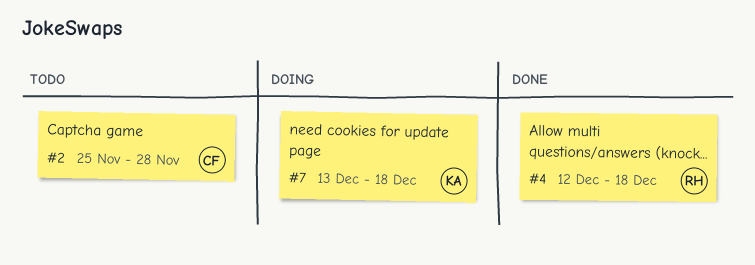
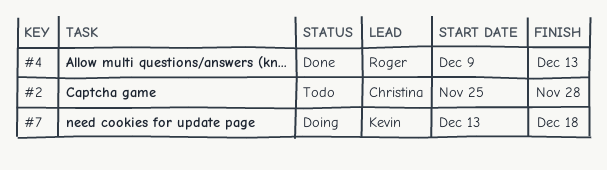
#4, start: Dec 12 -> Dec 9
#4, due: Dec 18 -> Dec 13

